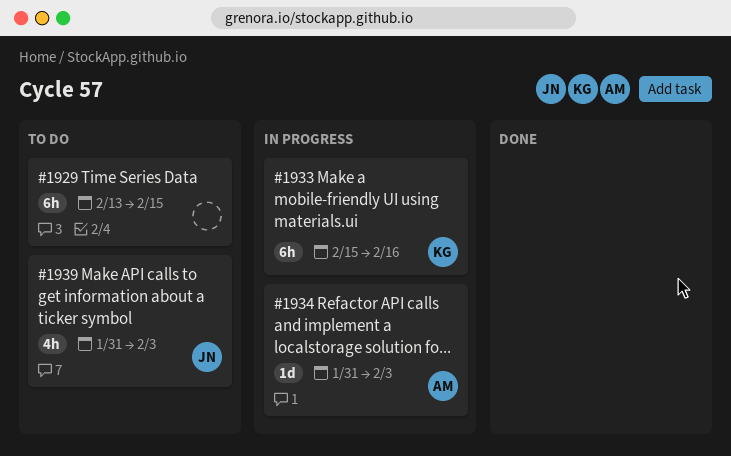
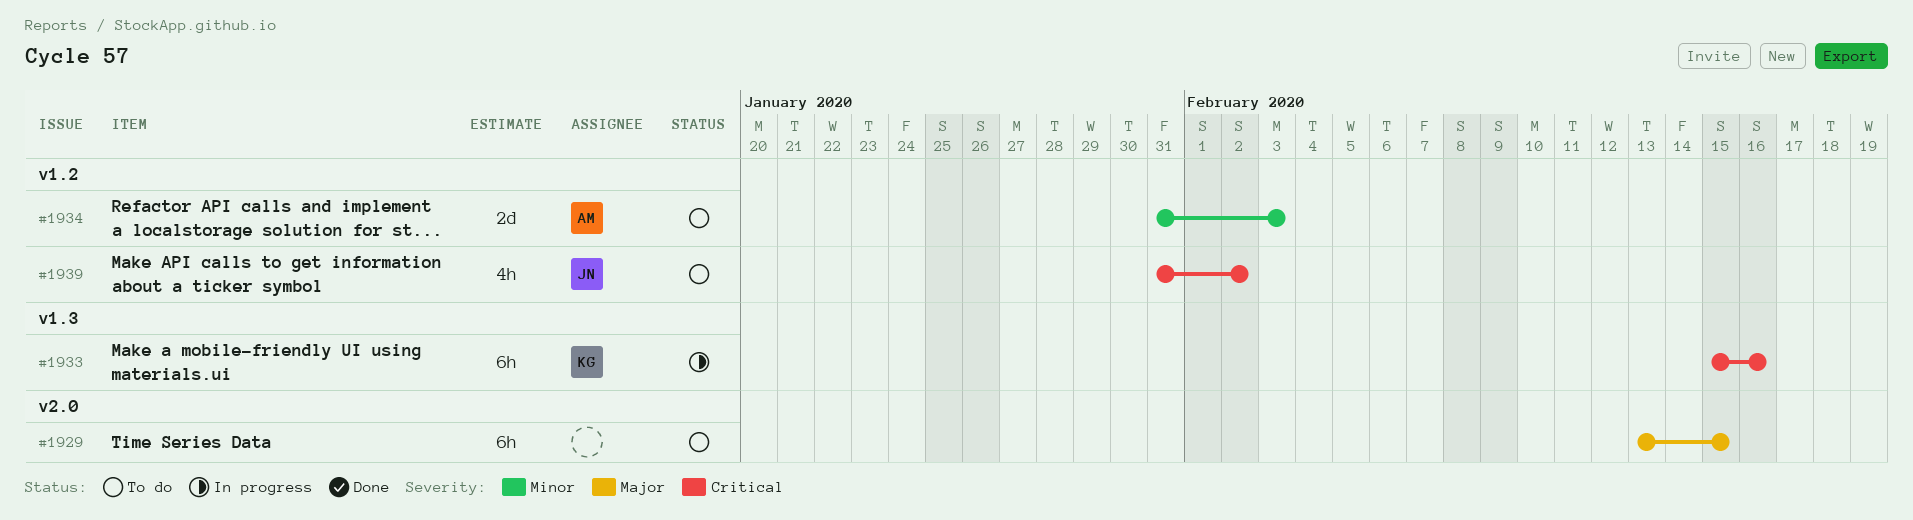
#1934, status: In progress -> To do
#1934, estimate: 1d -> 2d
#1939, due: Feb 3 -> Feb 2

